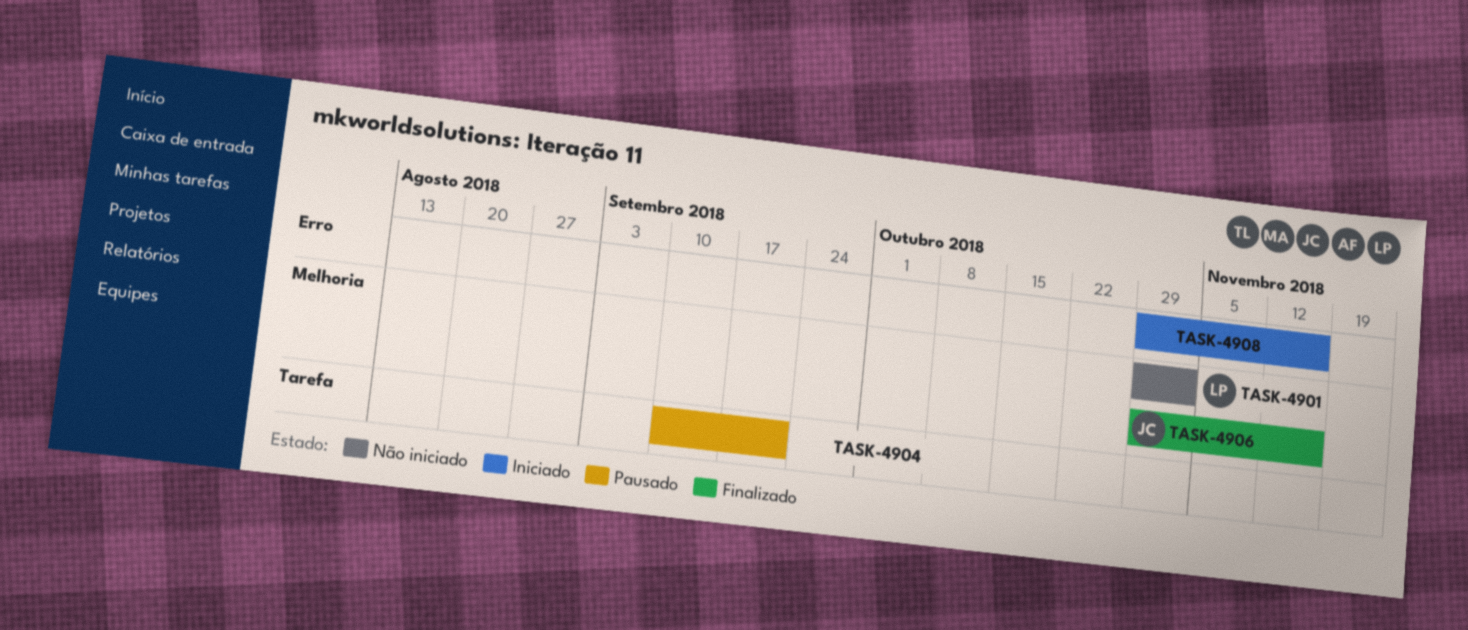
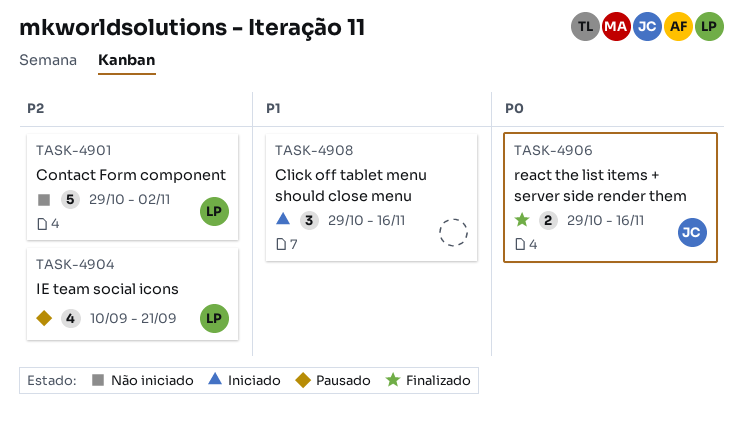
TASK-4904, owner: none -> LP

